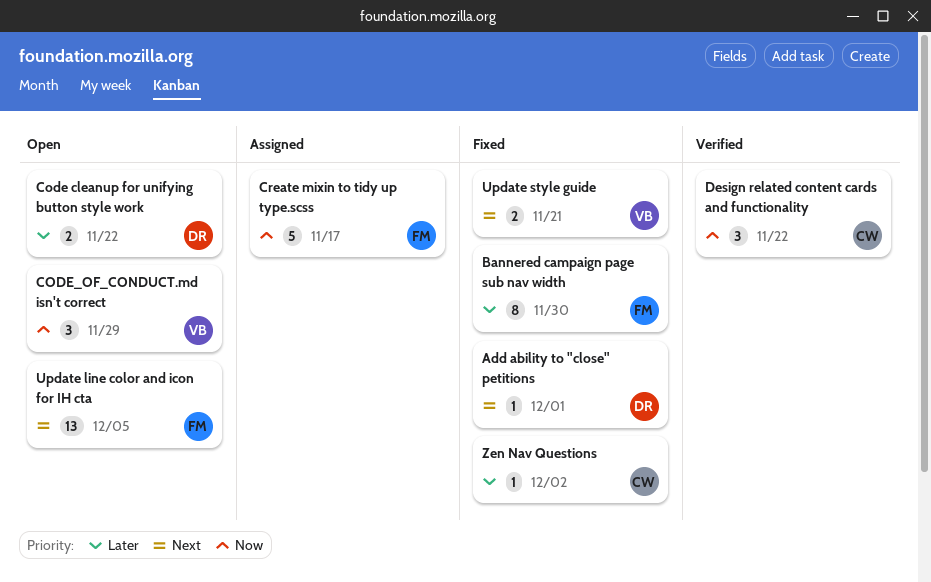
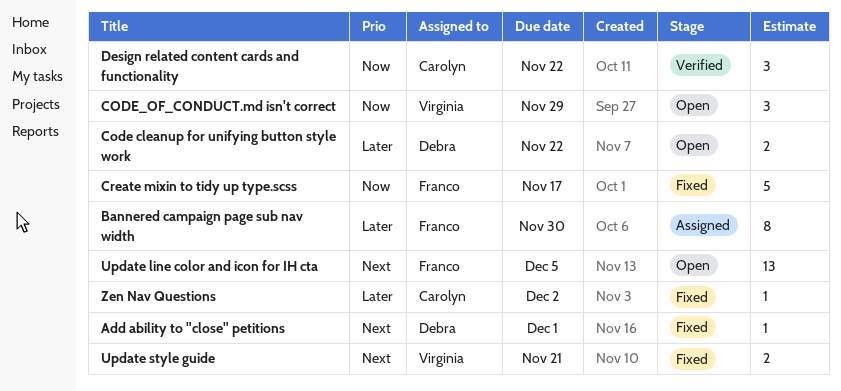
Bannered campaign page sub nav width, status: Fixed -> Assigned
Create mixin to tidy up type.scss, status: Assigned -> Fixed

